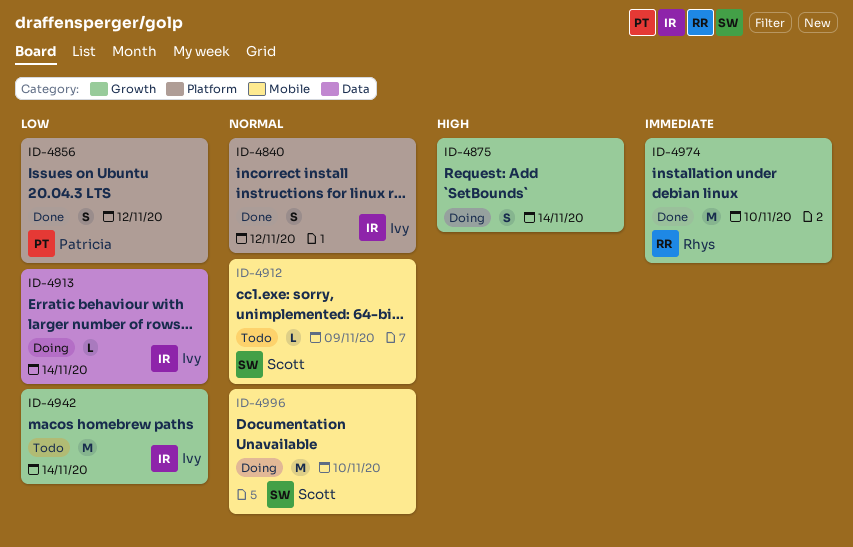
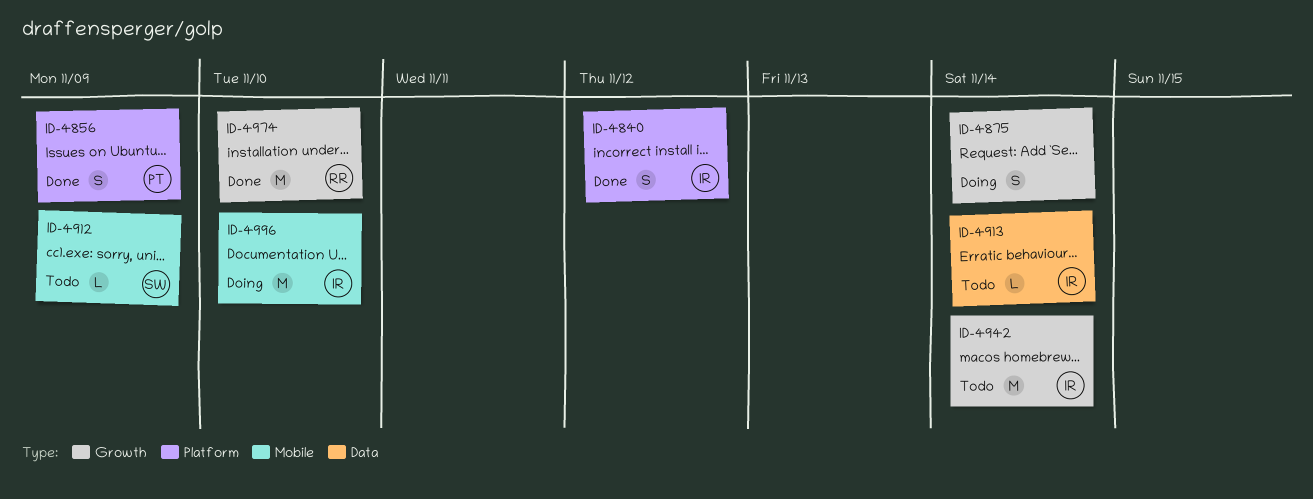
ID-4856, due: Nov 12 -> Nov 9
ID-4913, status: Doing -> Todo
ID-4996, owner: Scott -> Ivy

